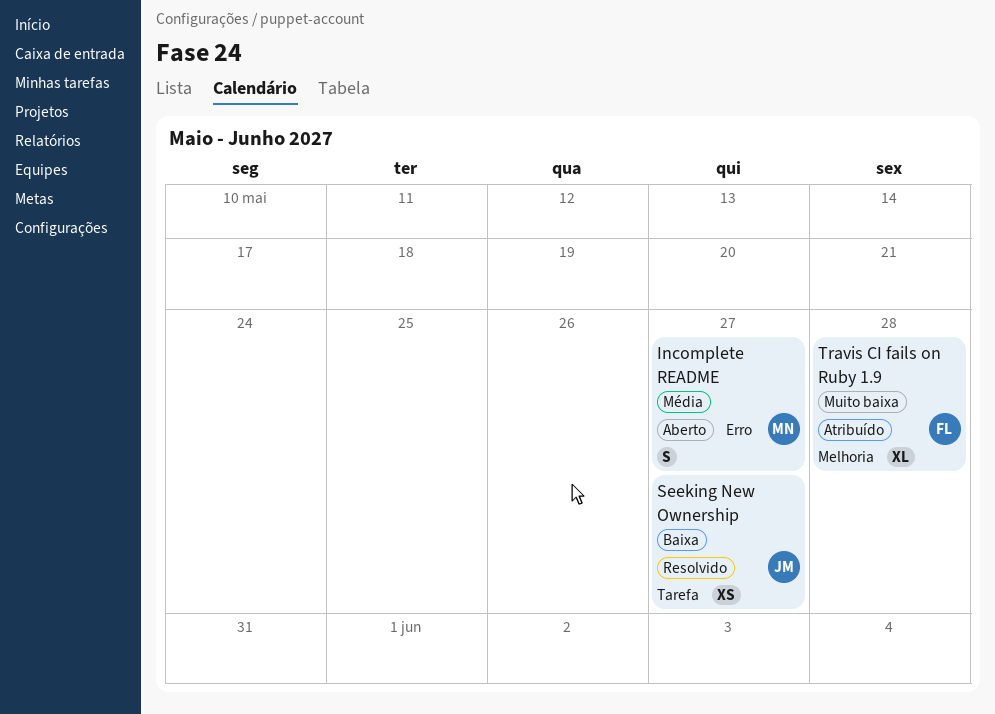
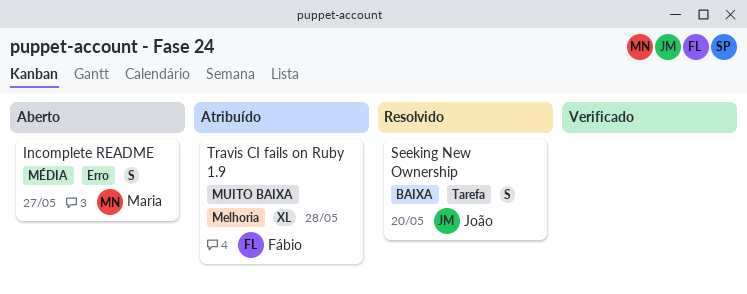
Seeking New Ownership, estimate: XS -> S
Seeking New Ownership, due: May 27 -> May 20

